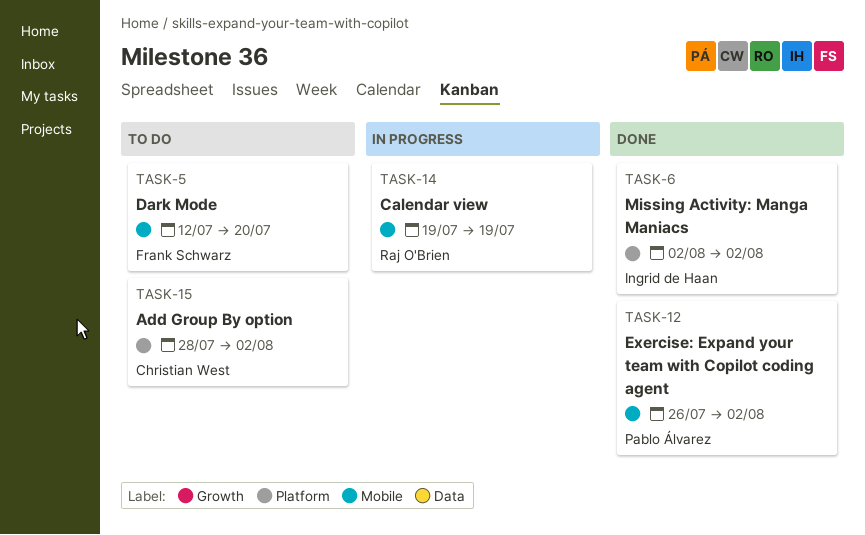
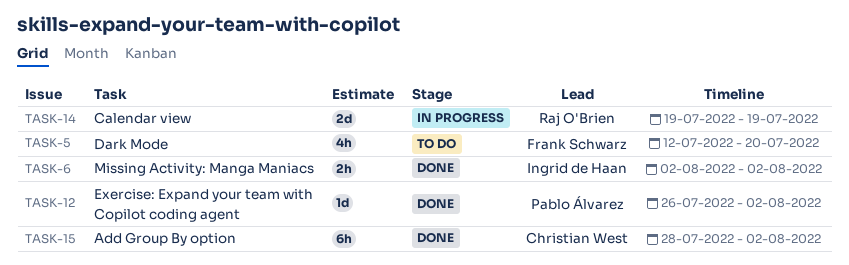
TASK-15, status: To do -> Done

